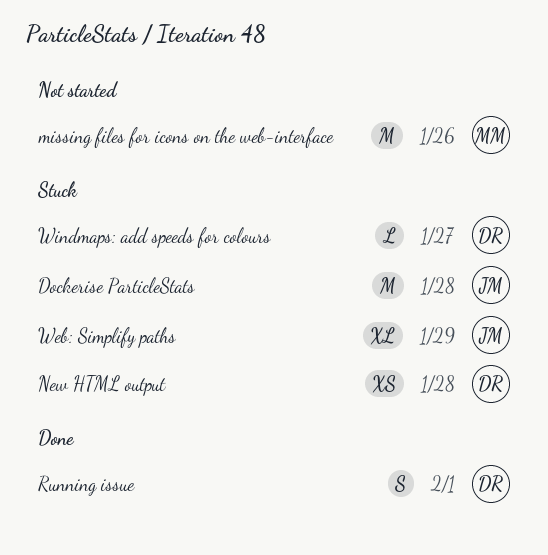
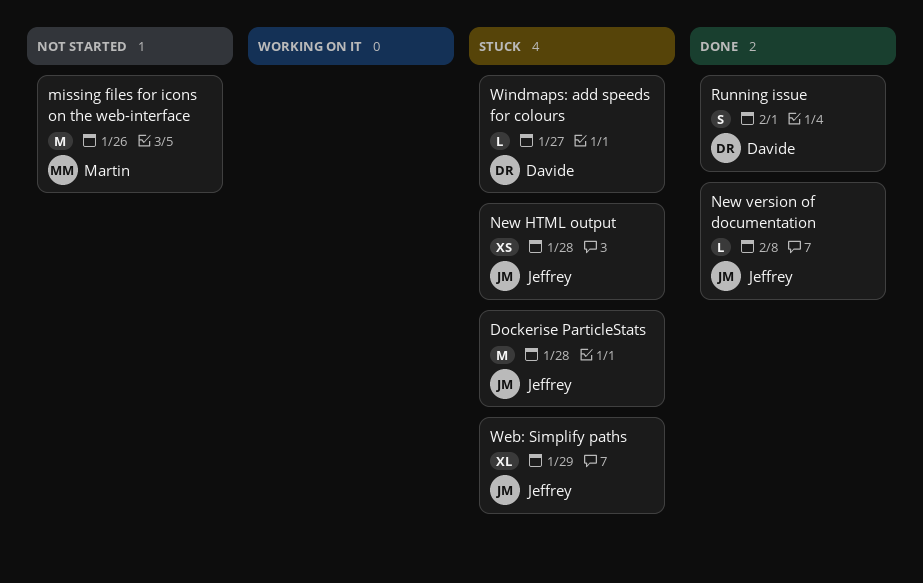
New HTML output, owner: Davide -> Jeffrey
New version of documentation: none -> present

